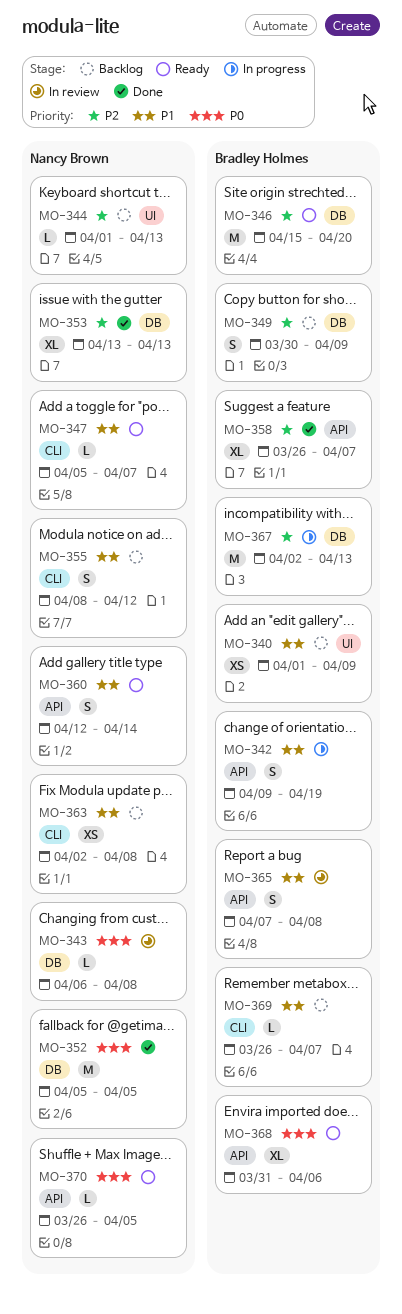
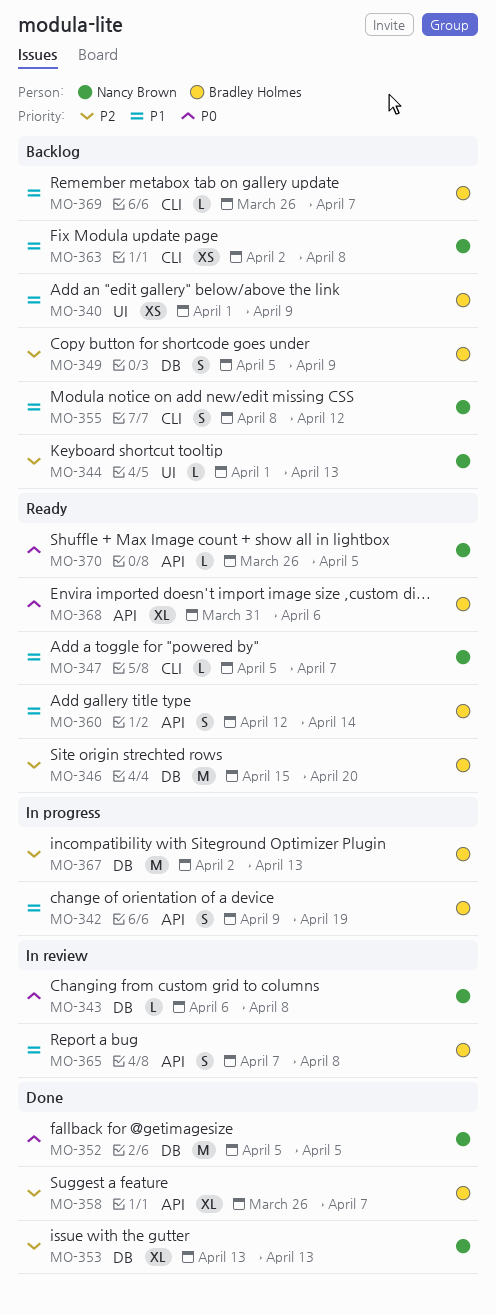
MO-349, start: Mar 30 -> Apr 5
MO-360, owner: Nancy Brown -> Bradley Holmes

